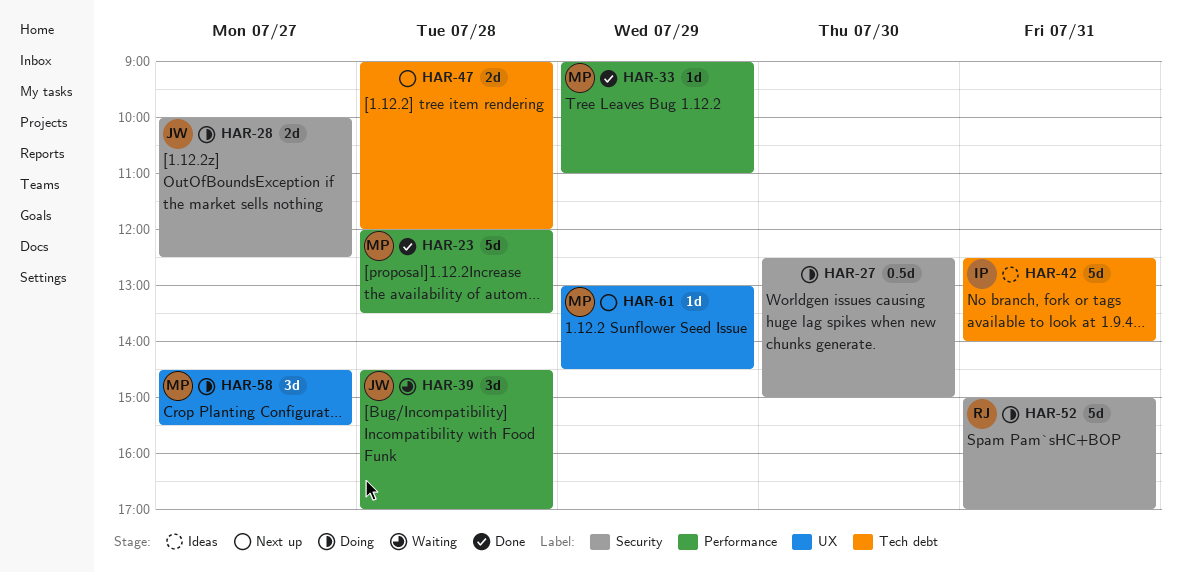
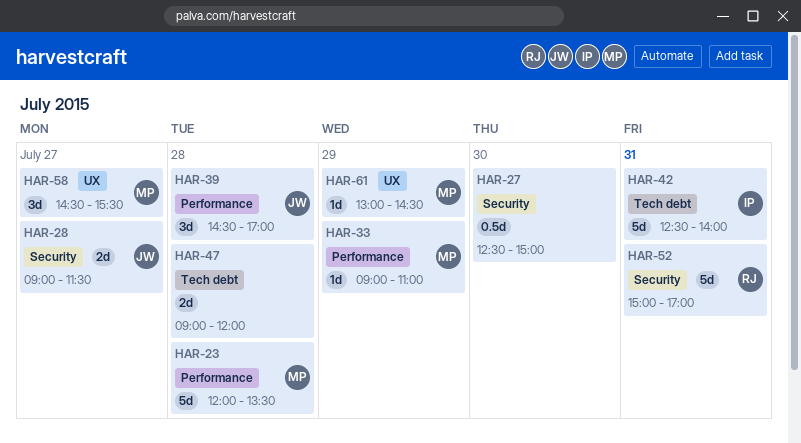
HAR-28, begins: 10:00 -> 09:00
HAR-28, ends: 12:30 -> 11:30

